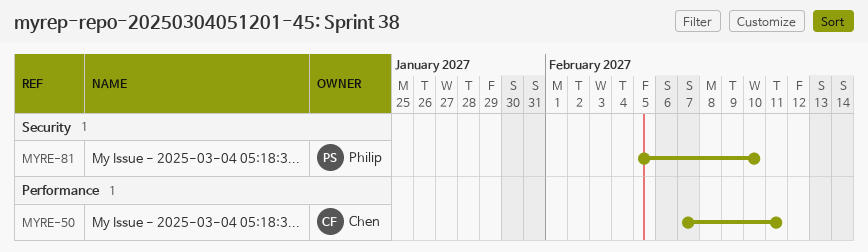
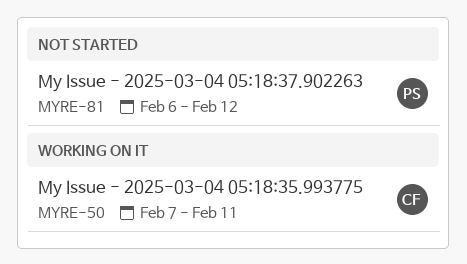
MYRE-81, start: Feb 5 -> Feb 6
MYRE-81, due: Feb 10 -> Feb 12

